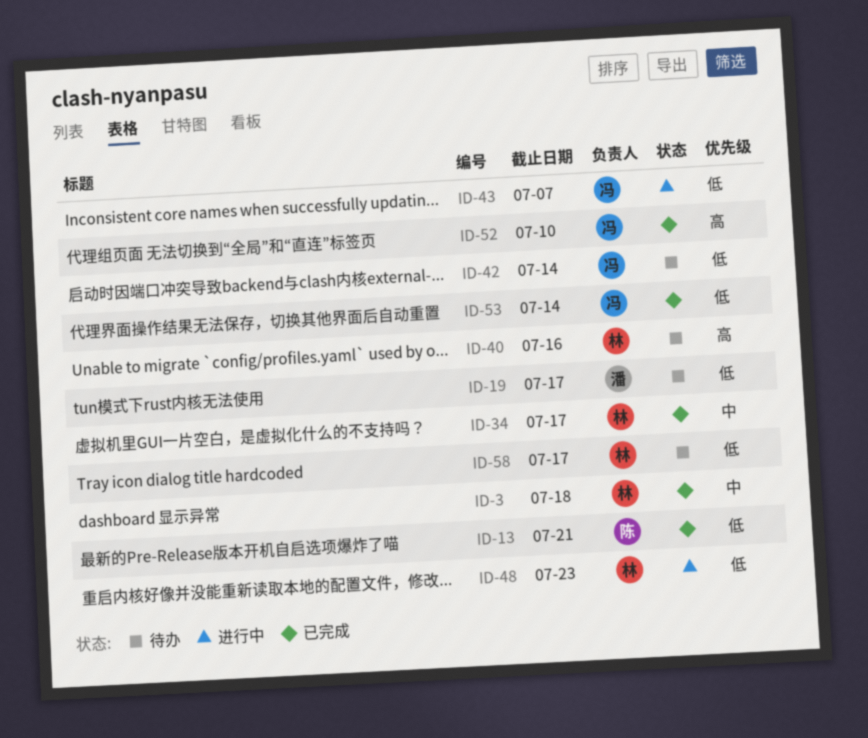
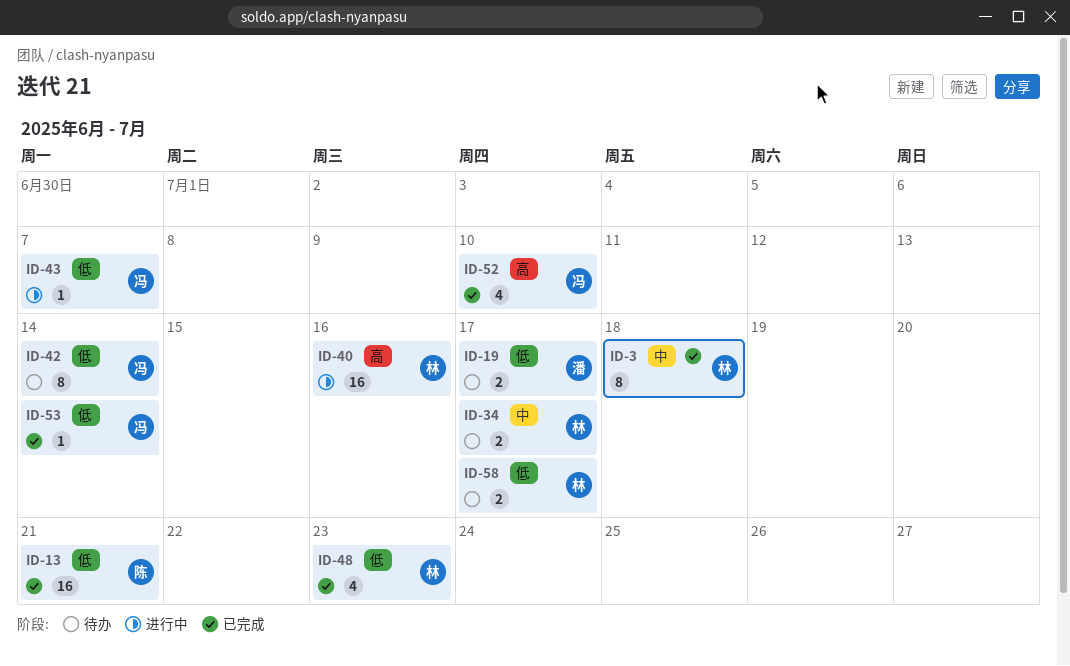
ID-34, status: 已完成 -> 待办
ID-40, status: 待办 -> 进行中
ID-48, status: 进行中 -> 已完成

